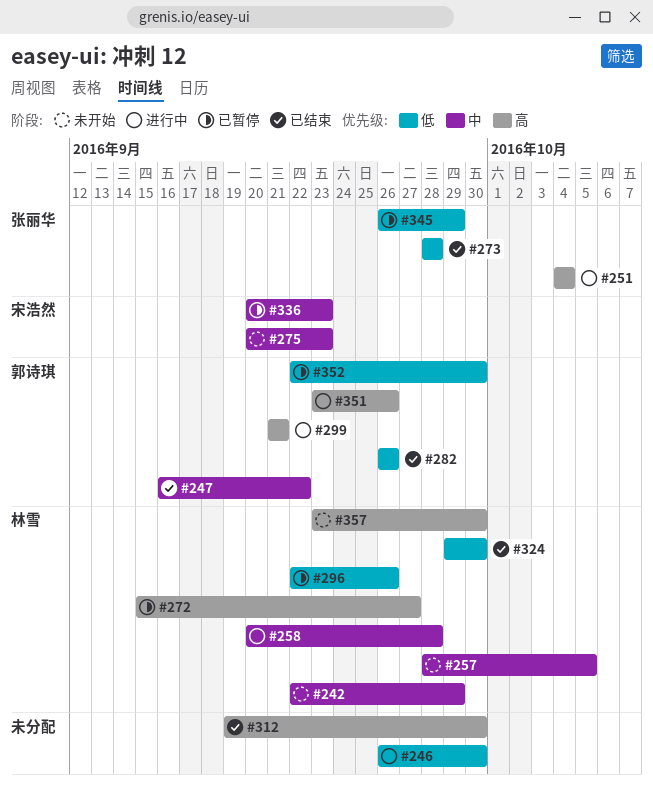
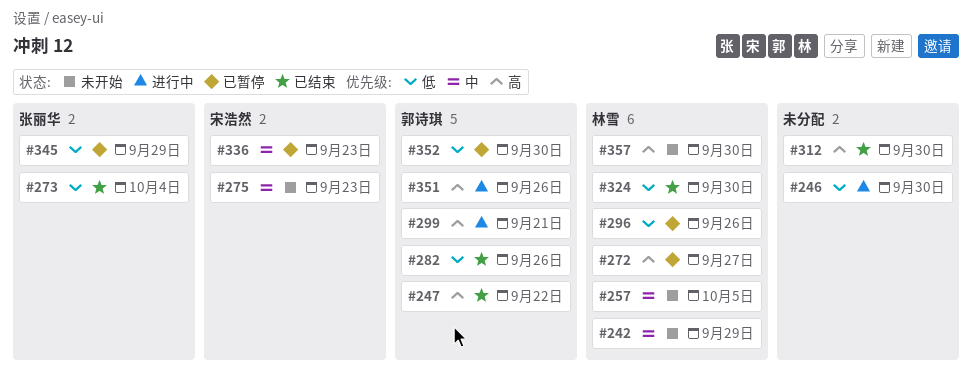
#247, priority: 中 -> 高
#251: present -> none
#258: present -> none
#273, due: Sep 28 -> Oct 4

